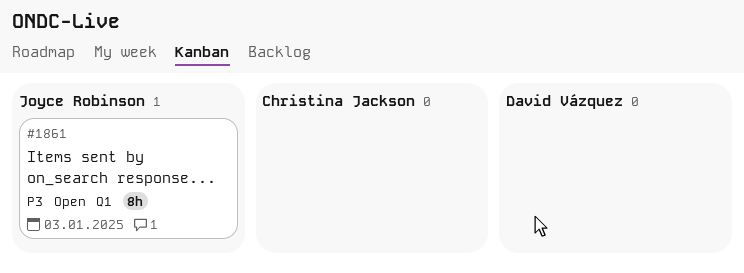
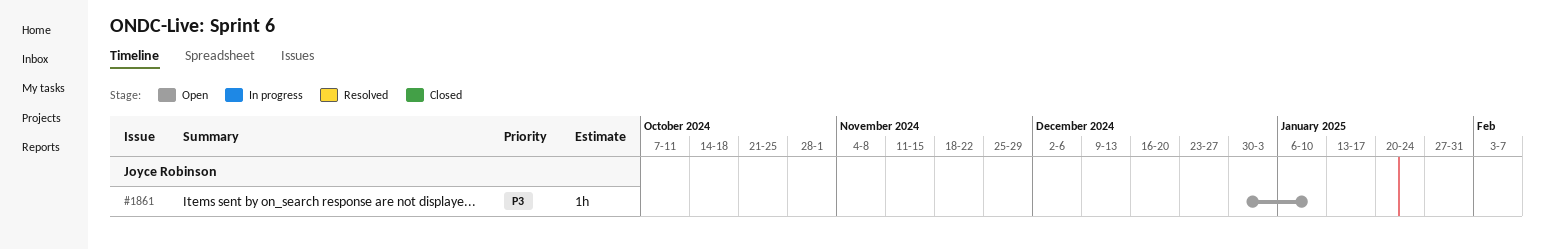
#1861, estimate: 8h -> 1h
#1861, due: Jan 3 -> Jan 10

